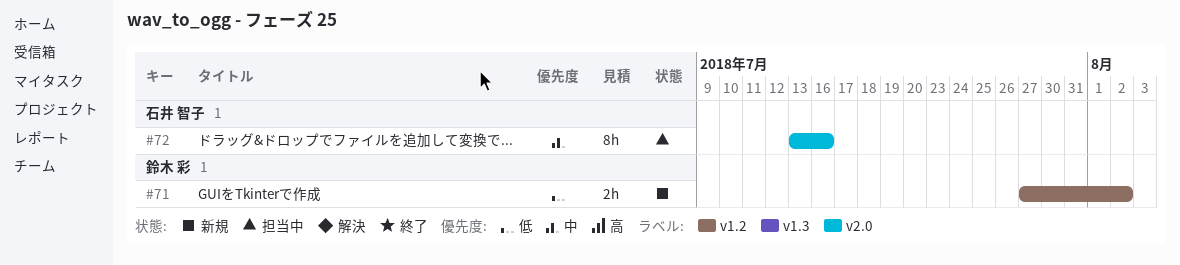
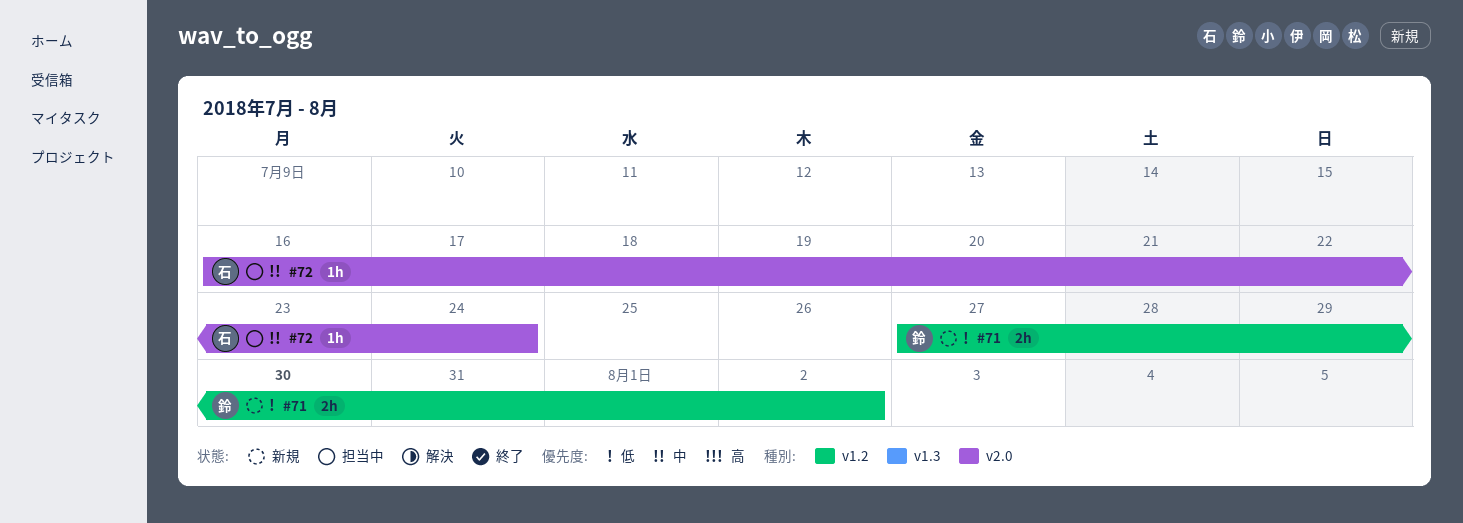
#72, estimate: 8h -> 1h
#72, start: Jul 13 -> Jul 16
#72, due: Jul 16 -> Jul 24

